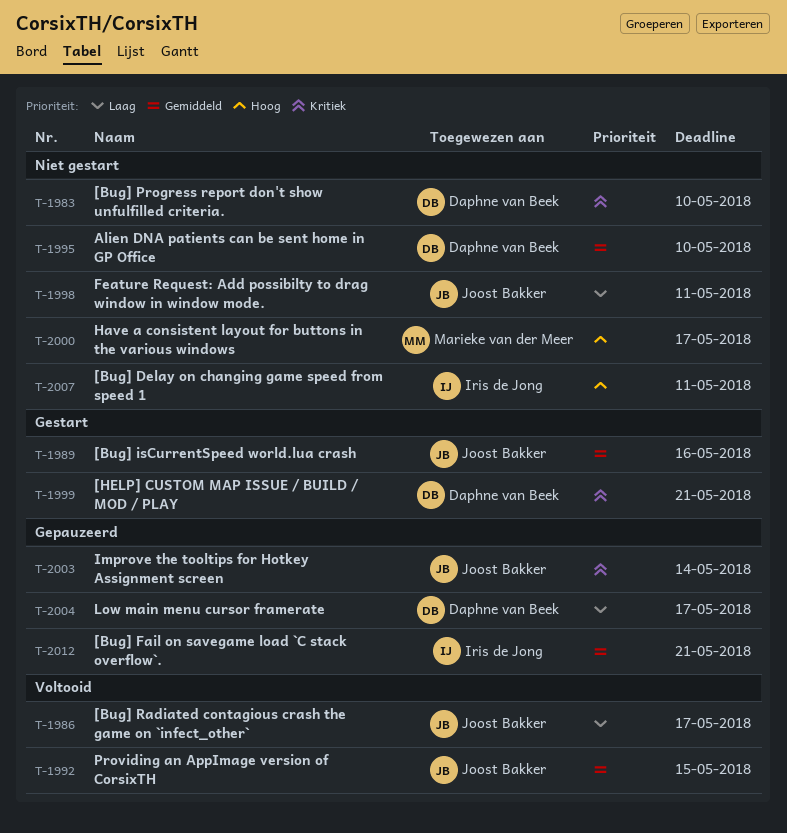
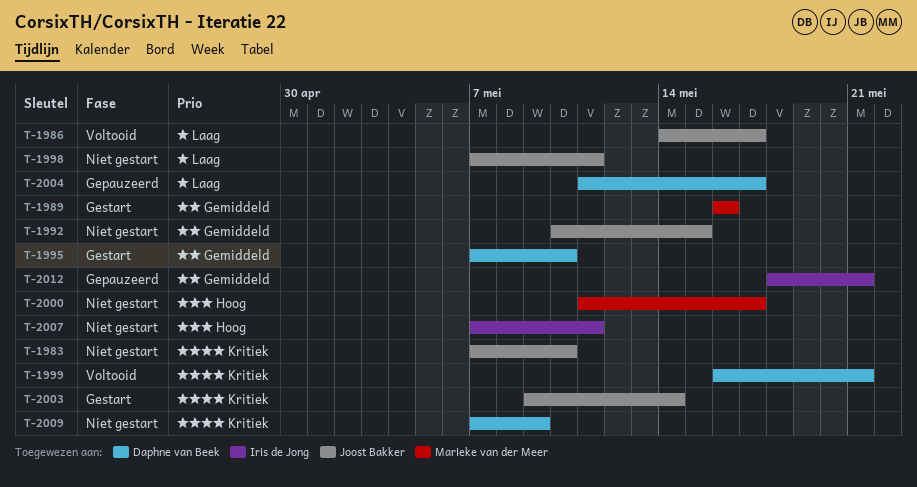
T-1983, owner: Daphne van Beek -> Joost Bakker
T-1989, owner: Joost Bakker -> Marieke van der Meer
T-1992, status: Voltooid -> Niet gestart
T-1995, status: Niet gestart -> Gestart
T-1999, status: Gestart -> Voltooid
T-2003, status: Gepauzeerd -> Gestart
T-2009: none -> present

